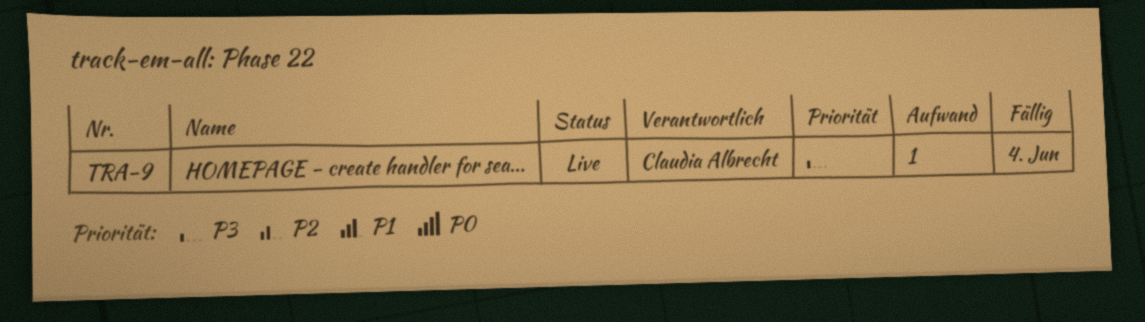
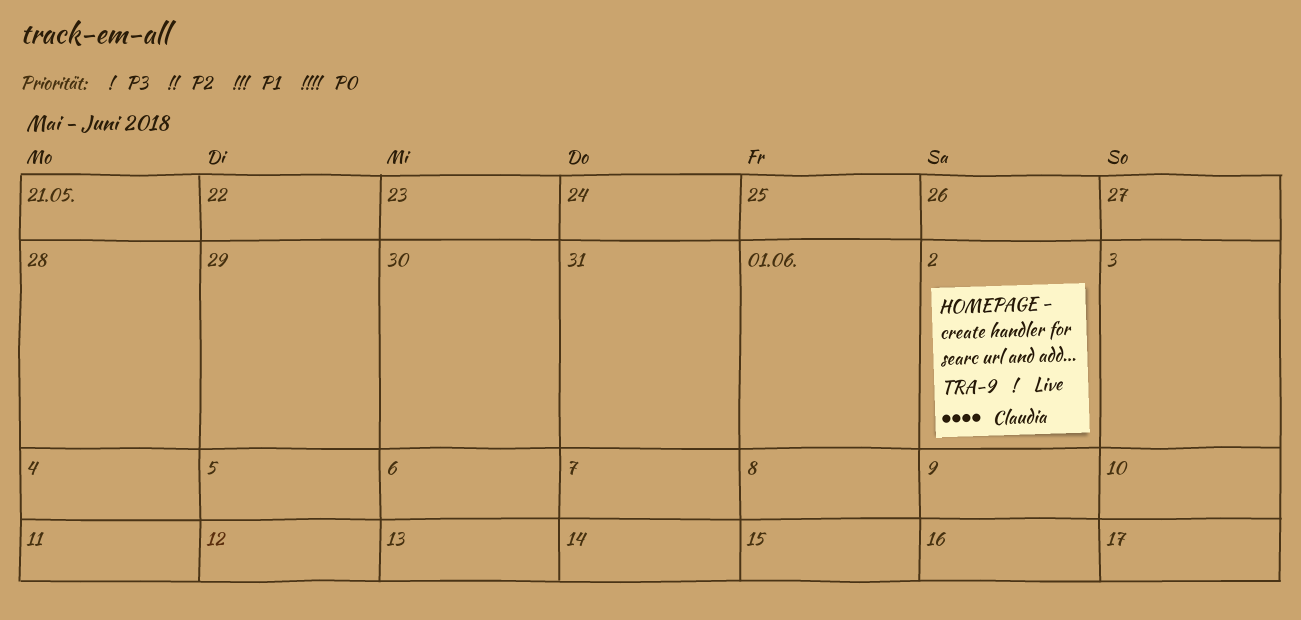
TRA-9, estimate: 1 -> 4
TRA-9, due: Jun 4 -> Jun 2

